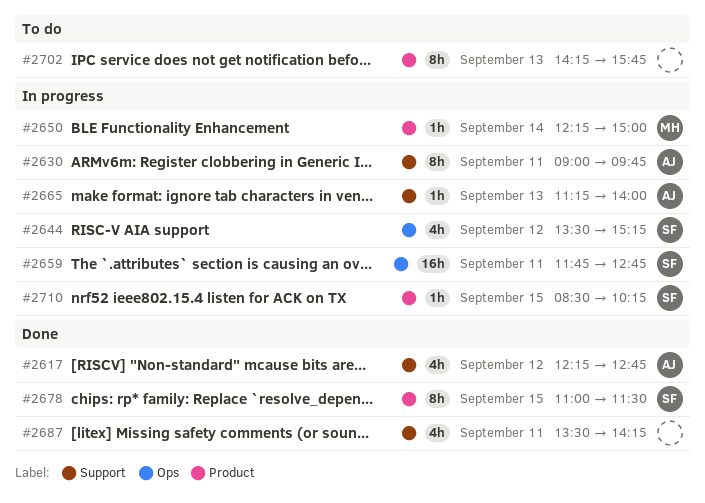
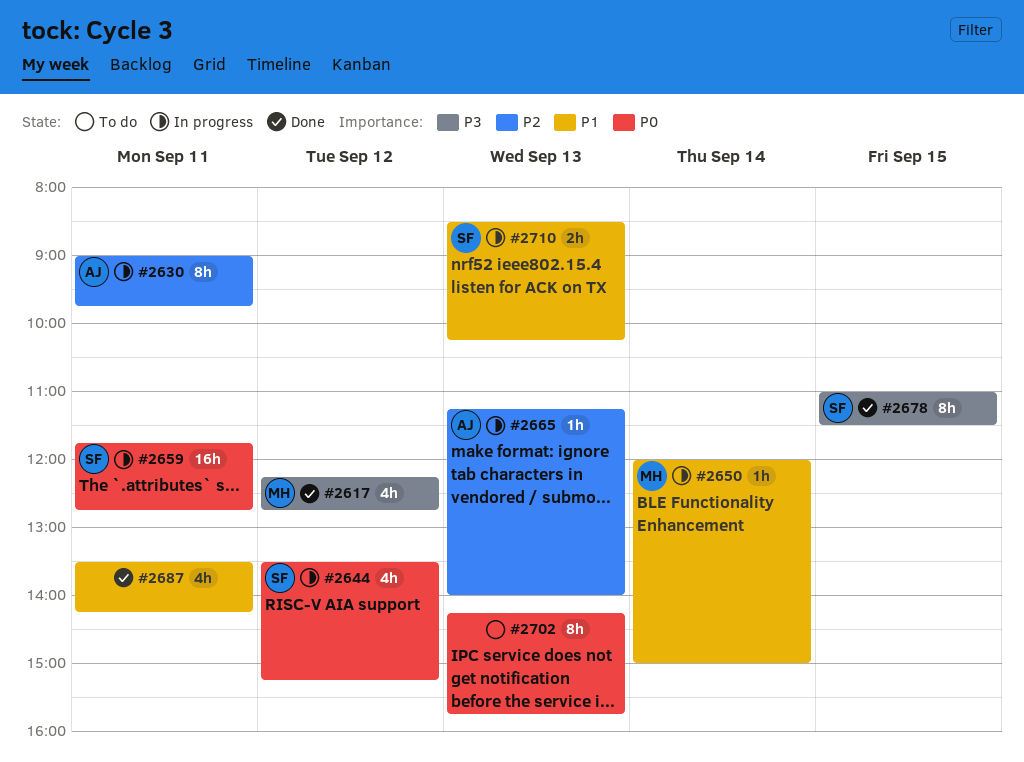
#2617, owner: AJ -> MH
#2650, begins: 12:15 -> 12:00
#2710, estimate: 1h -> 2h
#2710, day: Sep 15 -> Sep 13

